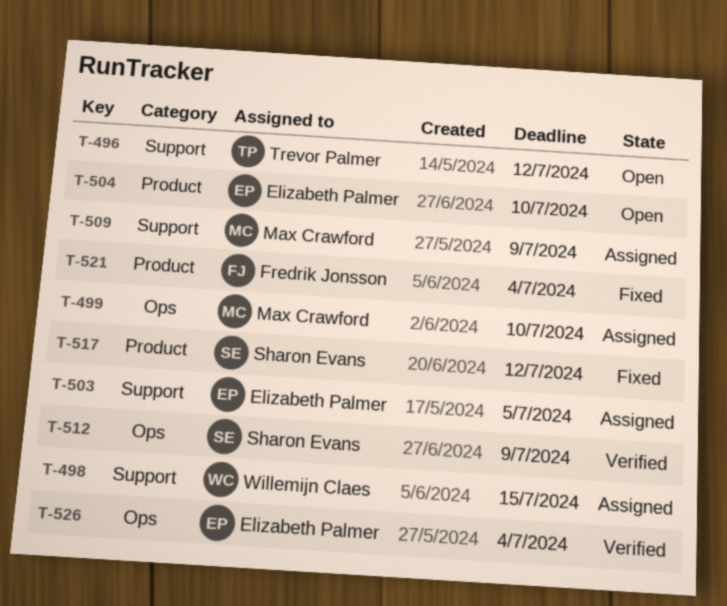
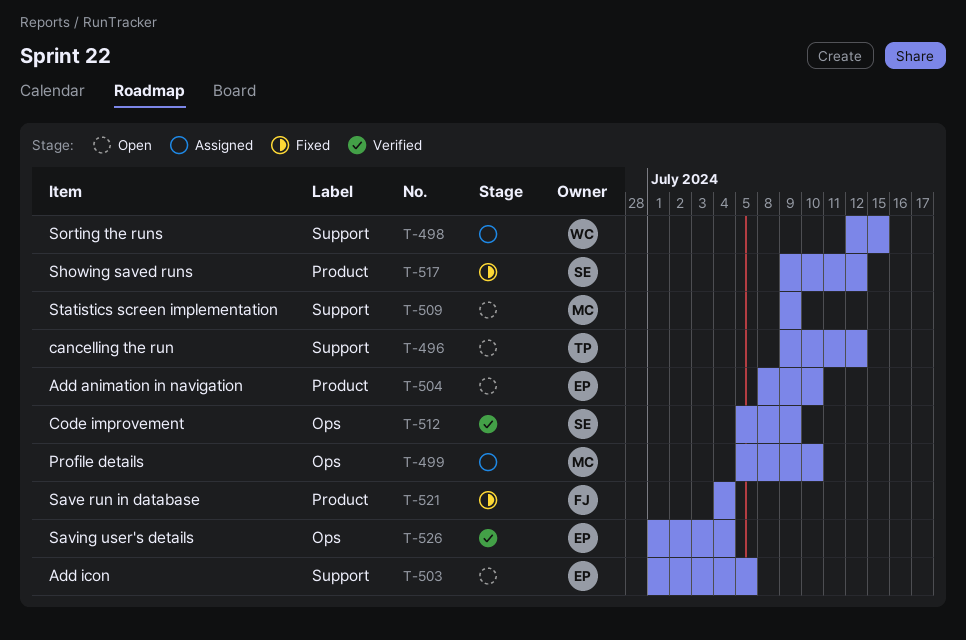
T-503, status: Assigned -> Open
T-509, status: Assigned -> Open

